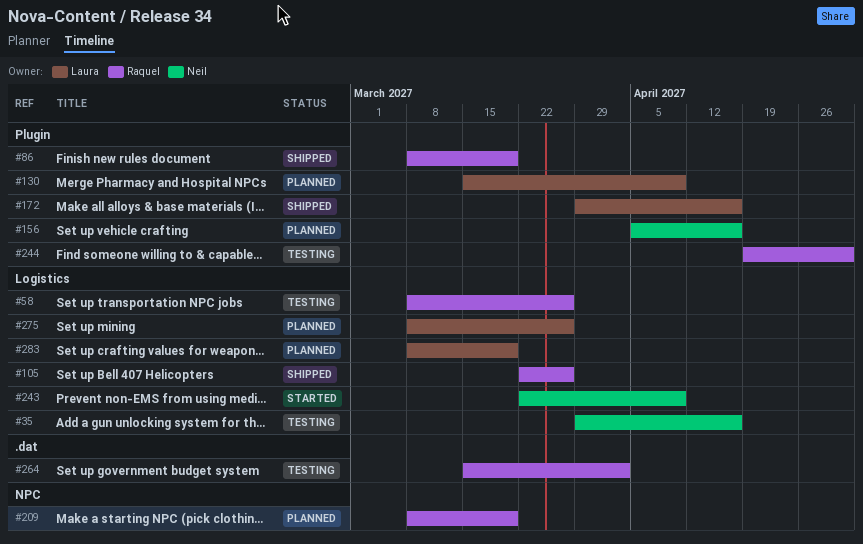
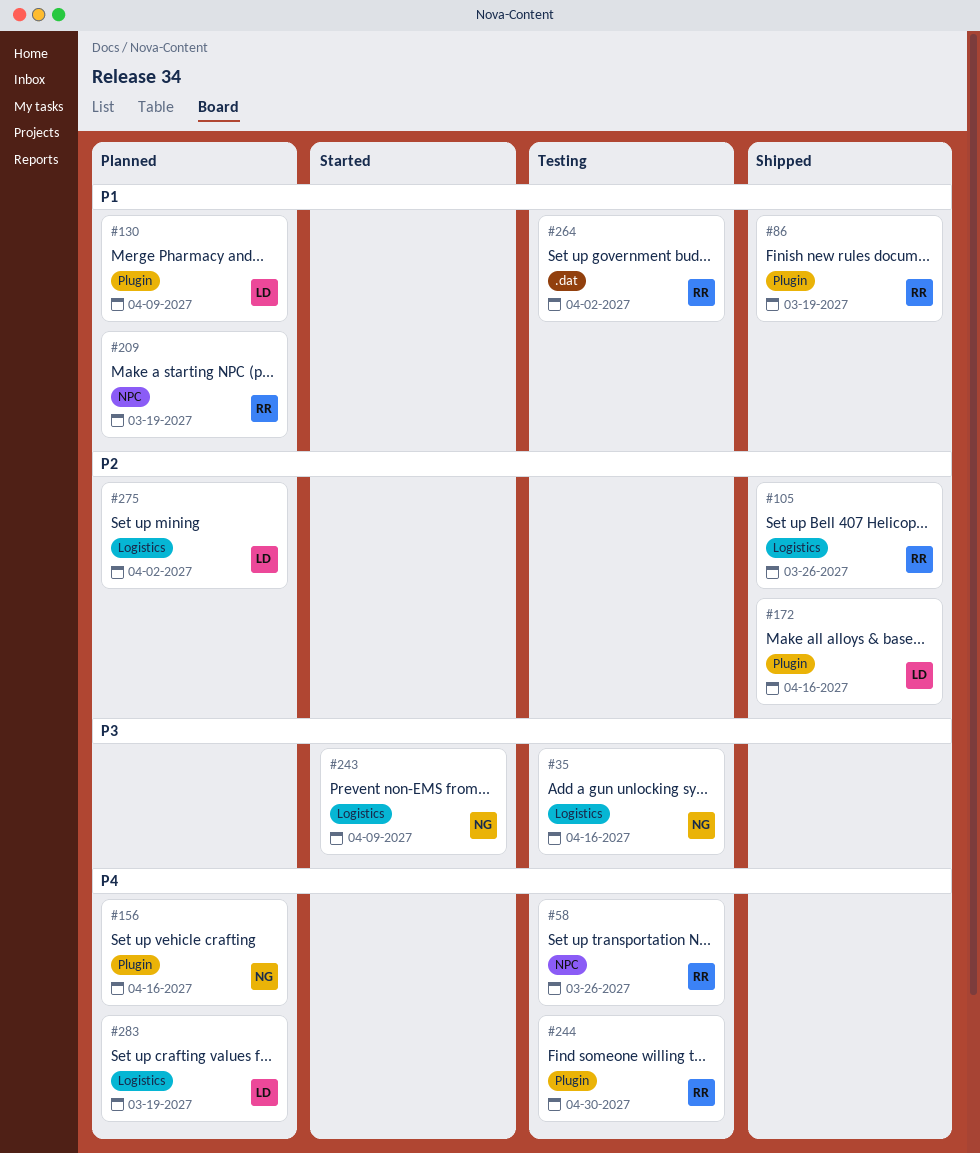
#58, label: Logistics -> NPC
#275, due: Mar 26 -> Apr 2

